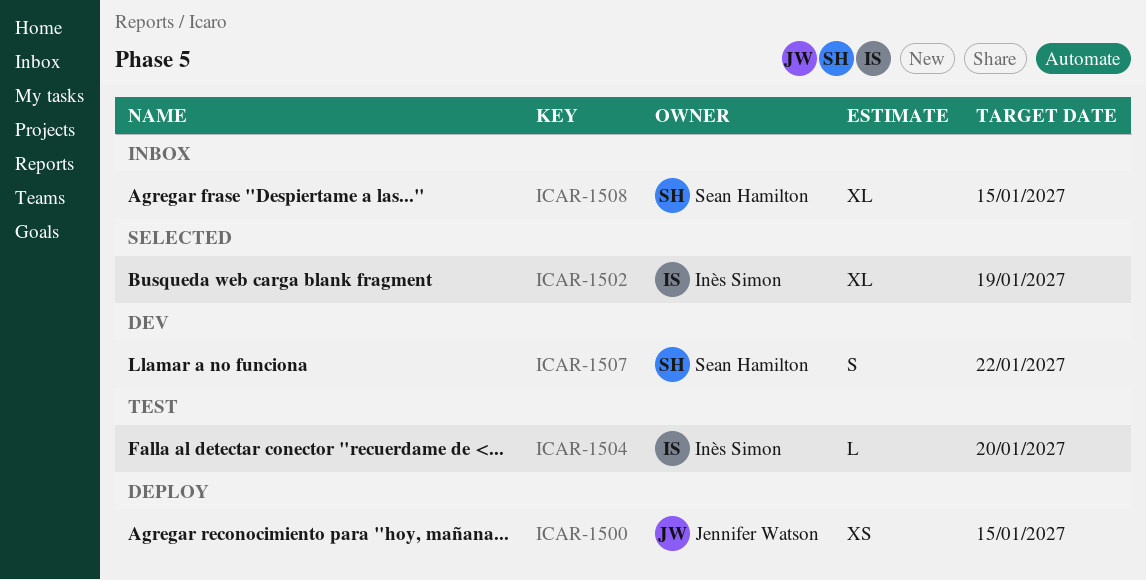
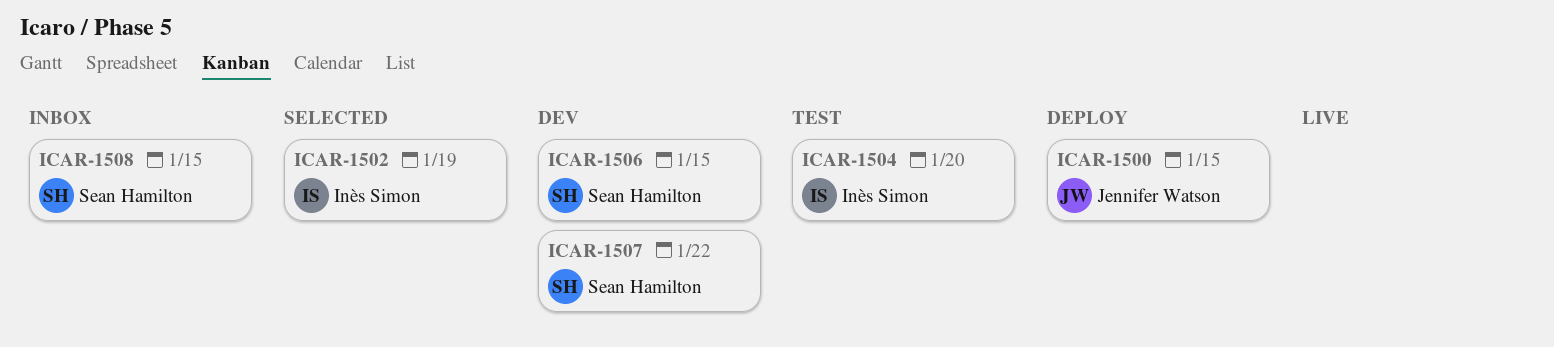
ICAR-1506: none -> present

